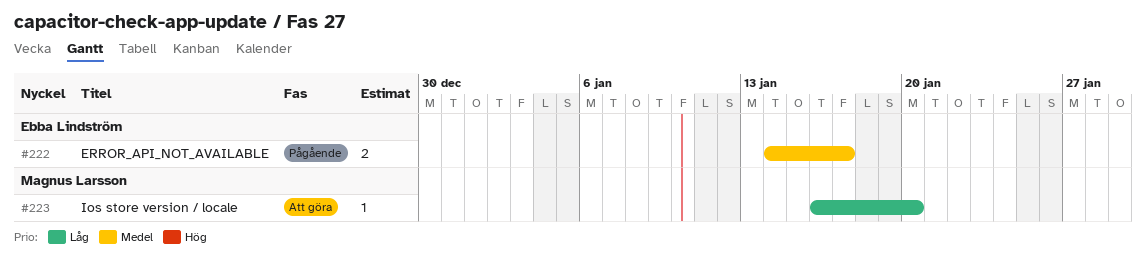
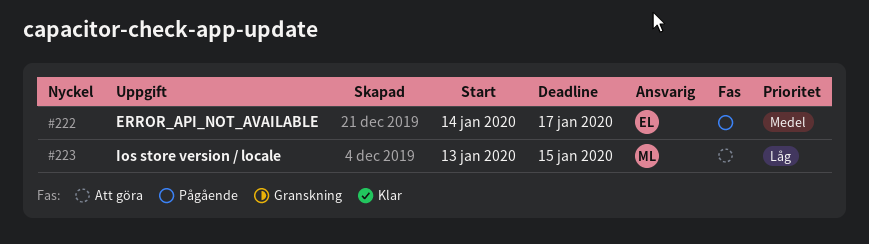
#223, start: Jan 16 -> Jan 13
#223, due: Jan 20 -> Jan 15

